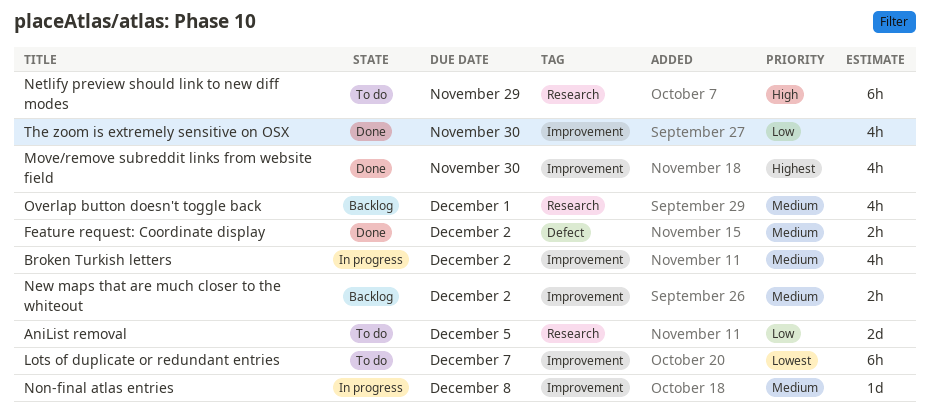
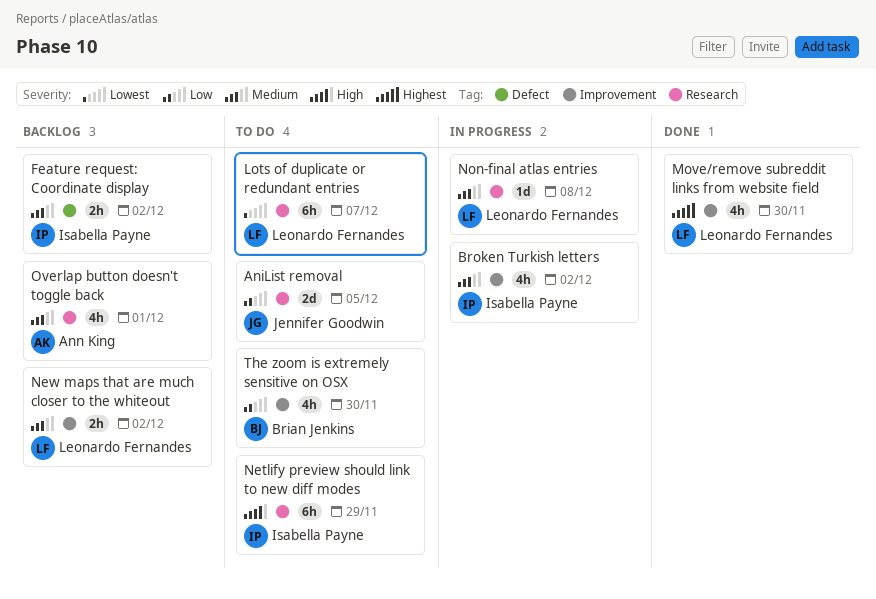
Feature request: Coordinate display, status: Done -> Backlog
Lots of duplicate or redundant entries, label: Improvement -> Research
Non-final atlas entries, label: Improvement -> Research
The zoom is extremely sensitive on OSX, status: Done -> To do

